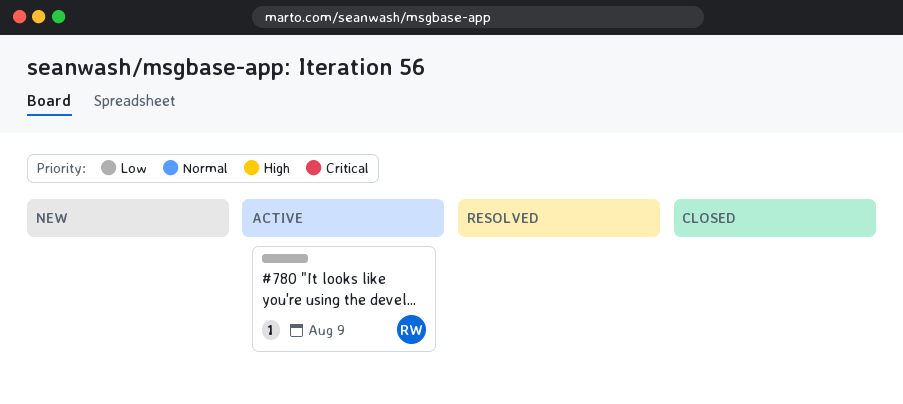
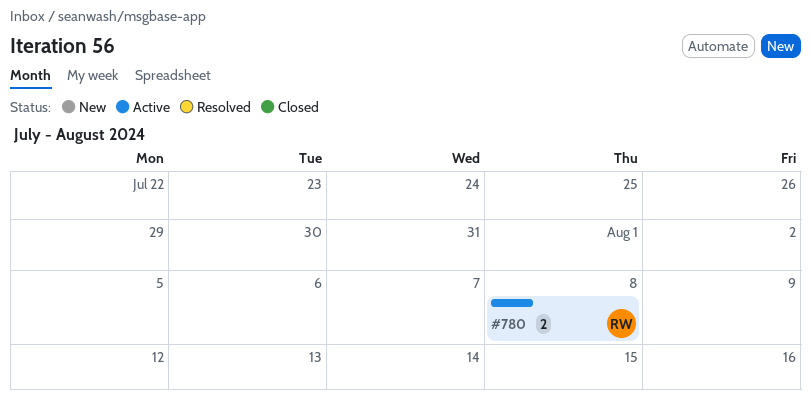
#780, estimate: 1 -> 2
#780, due: Aug 9 -> Aug 8

